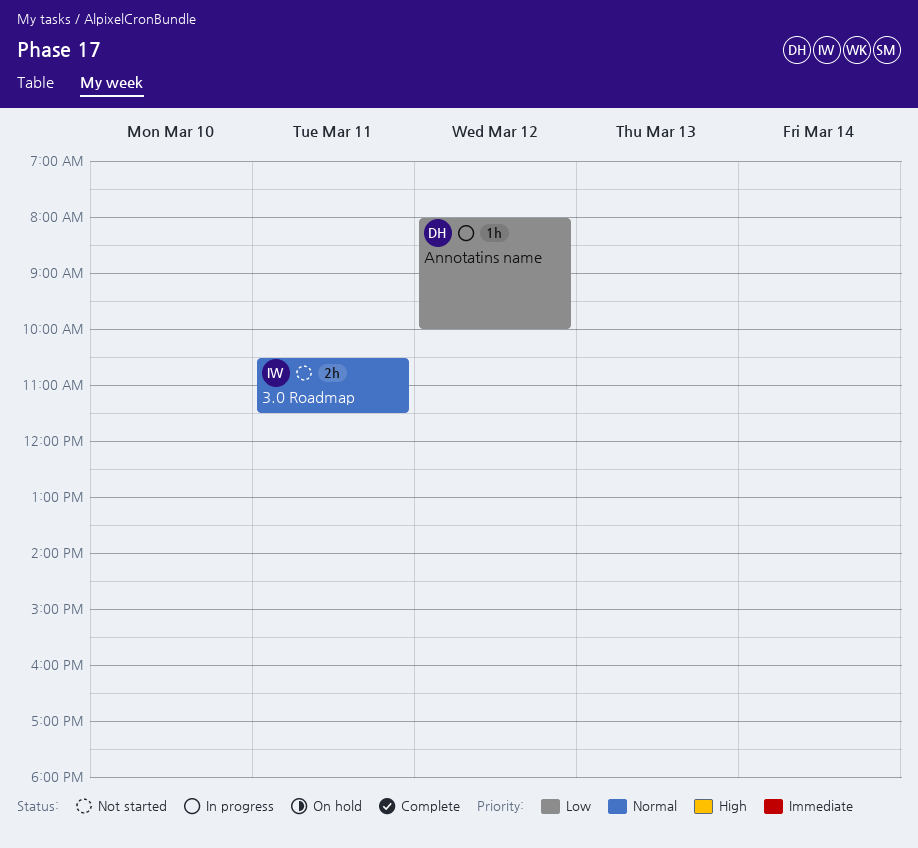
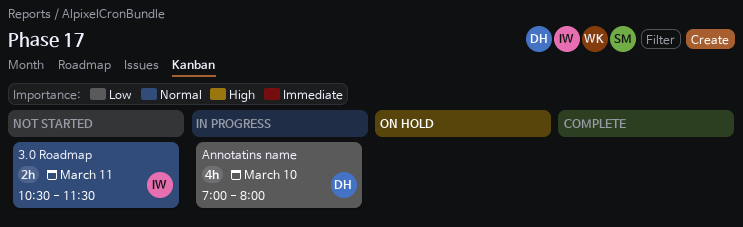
Annotatins name, estimate: 1h -> 4h
Annotatins name, day: Mar 12 -> Mar 10
Annotatins name, begins: 08:00 -> 07:00
Annotatins name, ends: 10:00 -> 08:00

